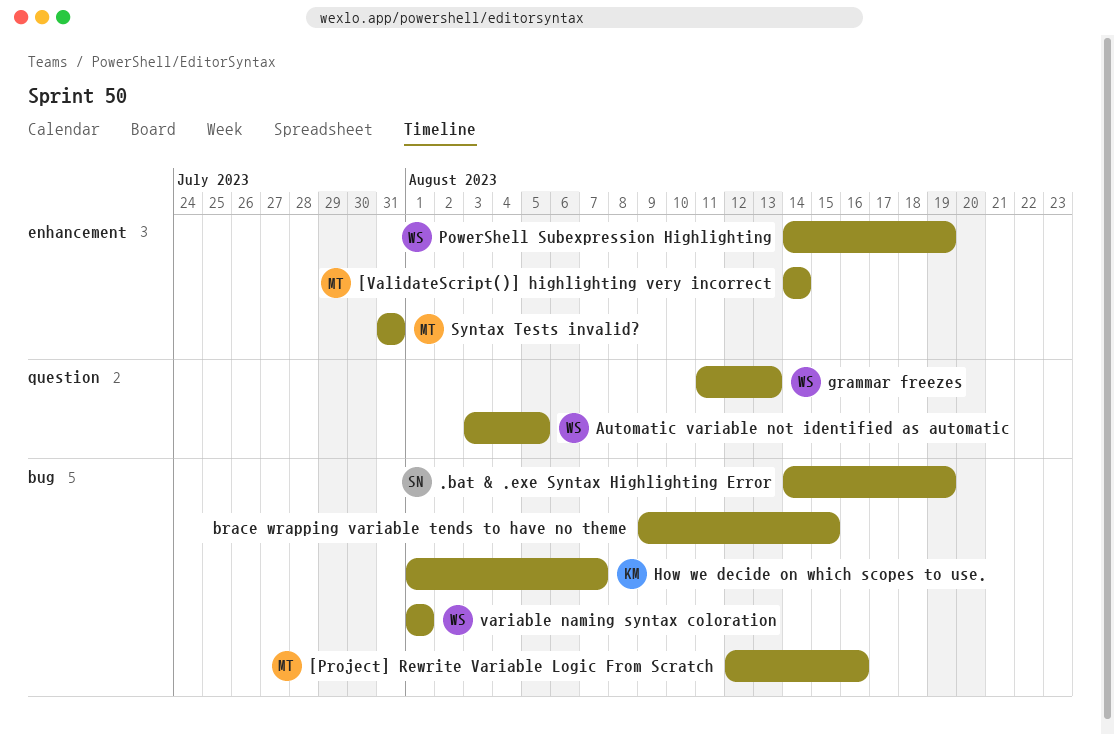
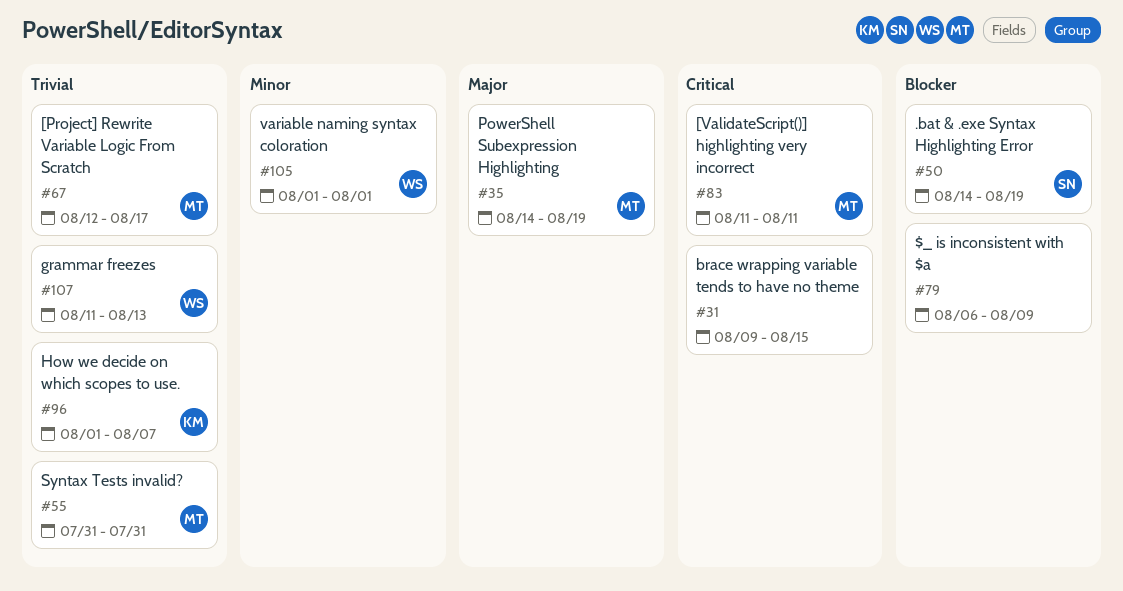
$_ is inconsistent with $a: none -> present
[Project] Rewrite Variable Logic From Scratch, due: Aug 16 -> Aug 17
[ValidateScript()] highlighting very incorrect, start: Aug 14 -> Aug 11
[ValidateScript()] highlighting very incorrect, due: Aug 14 -> Aug 11
Automatic variable not identified as automatic: present -> none
PowerShell Subexpression Highlighting, owner: WS -> MT

